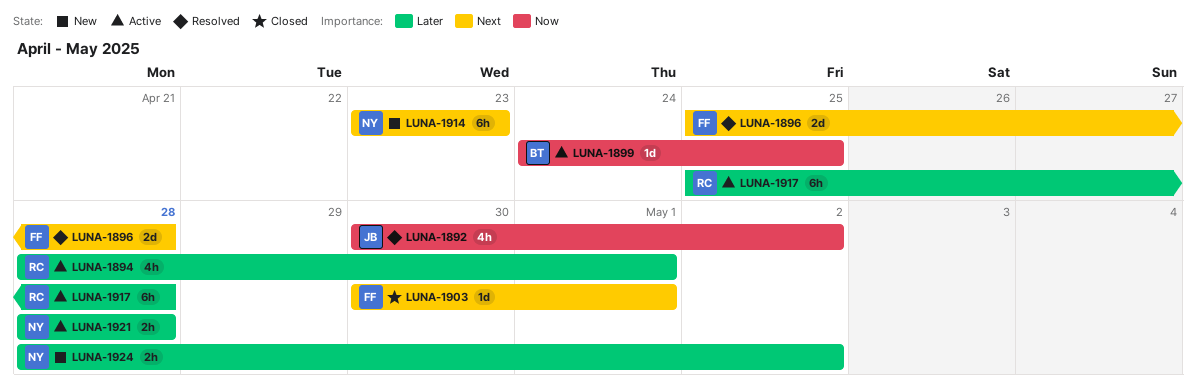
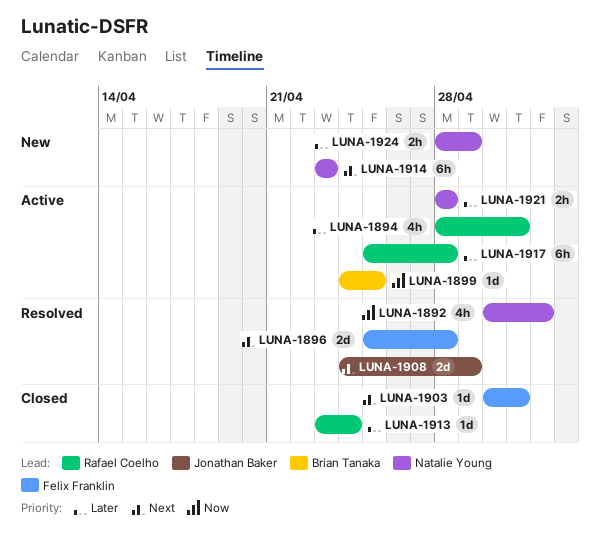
LUNA-1892, owner: Jonathan Baker -> Natalie Young
LUNA-1908: none -> present
LUNA-1913: none -> present
LUNA-1924, due: May 2 -> Apr 29

